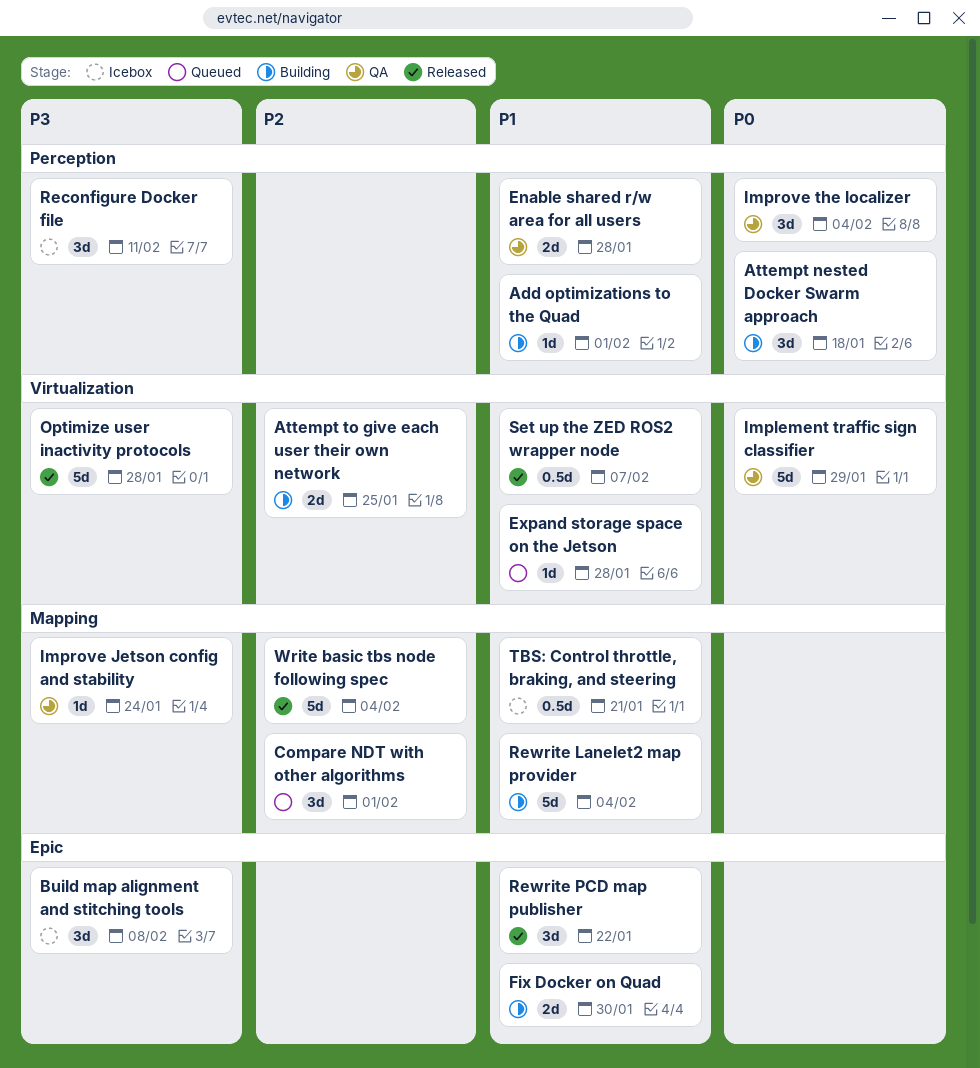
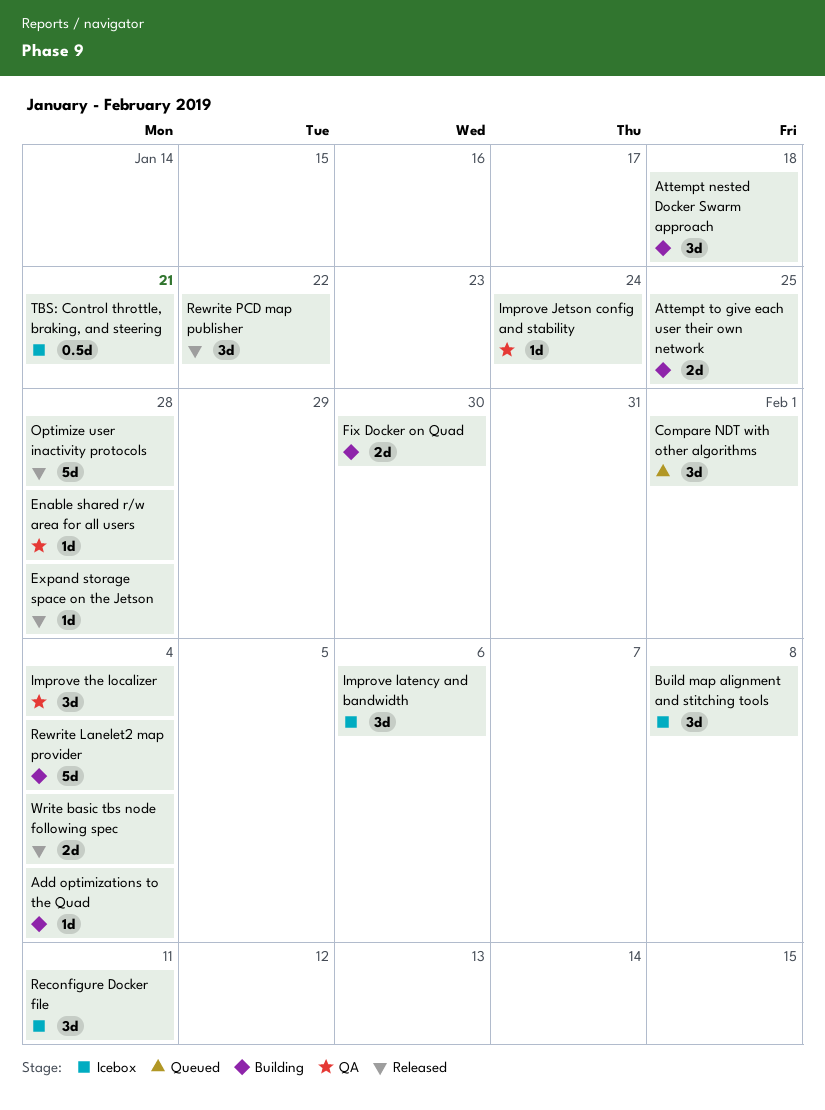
Add optimizations to the Quad, due: Feb 1 -> Feb 4
Enable shared r/w area for all users, estimate: 2d -> 1d
Expand storage space on the Jetson, status: Queued -> Released
Implement traffic sign classifier: present -> none
Improve latency and bandwidth: none -> present
Set up the ZED ROS2 wrapper node: present -> none
Write basic tbs node following spec, estimate: 5d -> 2d

